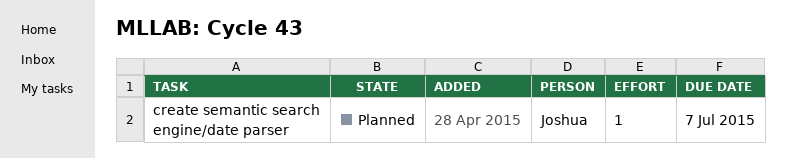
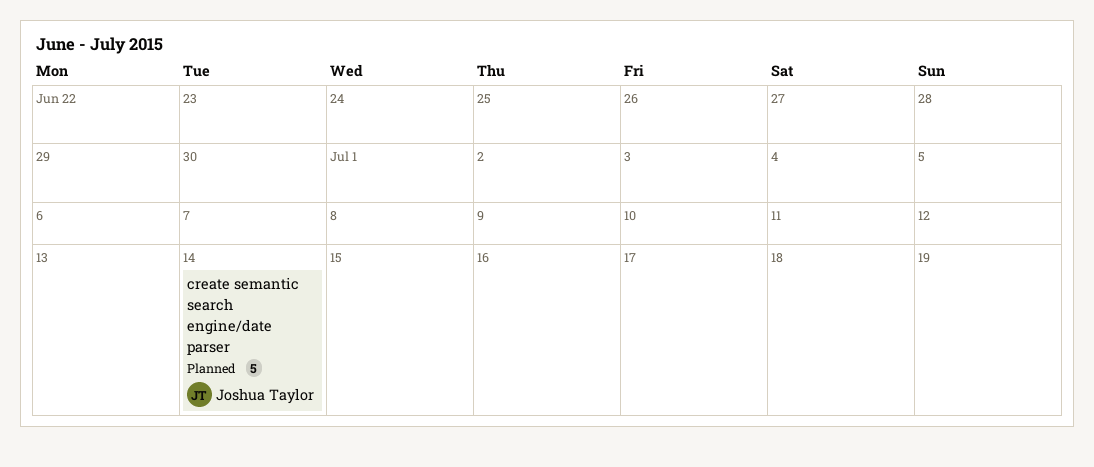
create semantic search engine/date parser, estimate: 1 -> 5
create semantic search engine/date parser, due: Jul 7 -> Jul 14

